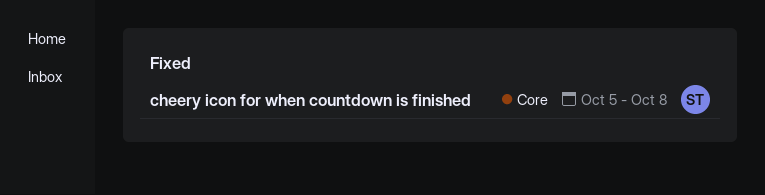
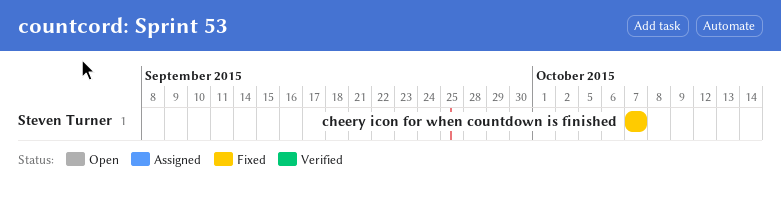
cheery icon for when countdown is finished, start: Oct 5 -> Oct 7
cheery icon for when countdown is finished, due: Oct 8 -> Oct 7

